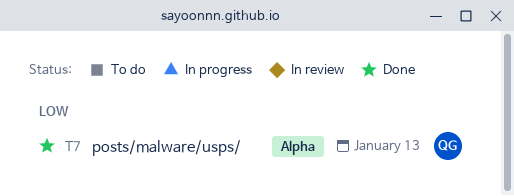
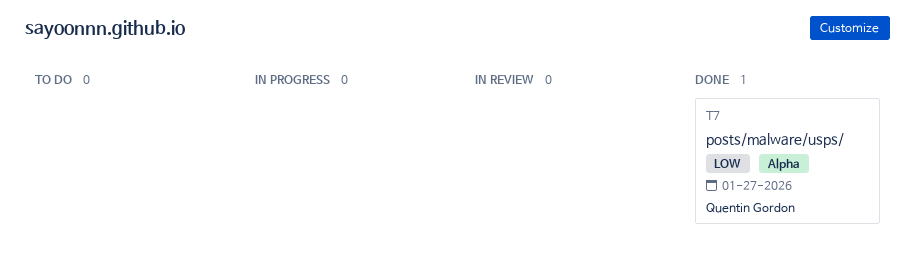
T7, due: Jan 13 -> Jan 27

